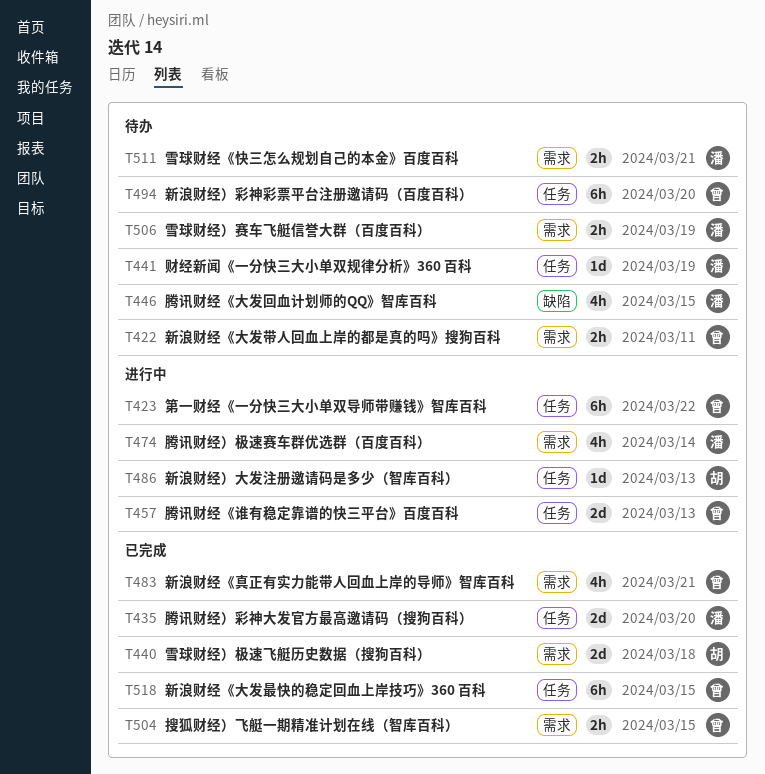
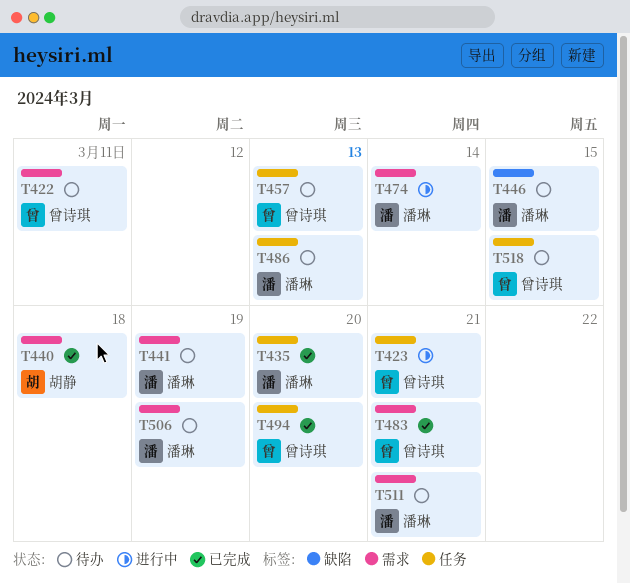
T423, due: Mar 22 -> Mar 21
T441, label: 任务 -> 需求
T457, status: 进行中 -> 待办
T486, status: 进行中 -> 待办
T486, owner: 胡静 -> 潘琳
T494, status: 待办 -> 已完成
T504: present -> none
T518, status: 已完成 -> 待办

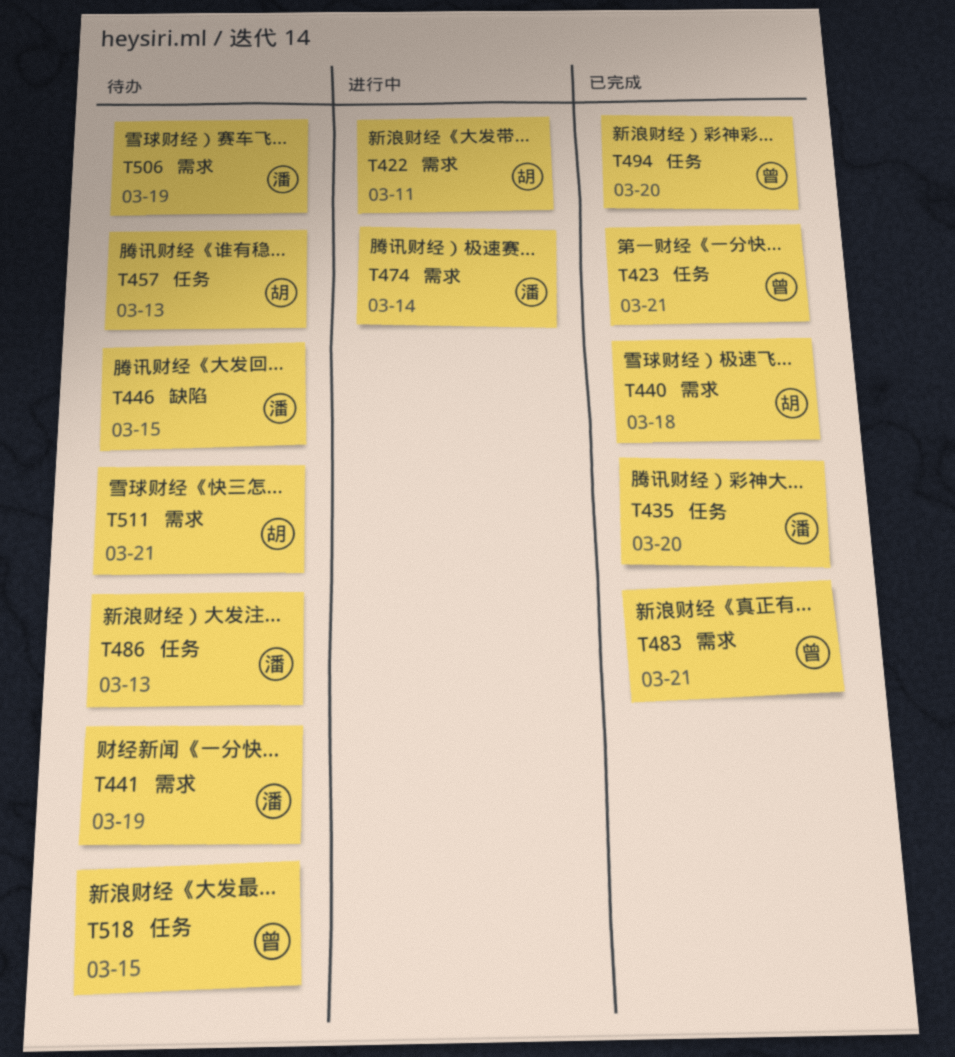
T422, status: 待办 -> 进行中
T422, owner: 曾诗琪 -> 胡静
T423, status: 进行中 -> 已完成
T457, owner: 曾诗琪 -> 胡静
T511, owner: 潘琳 -> 胡静

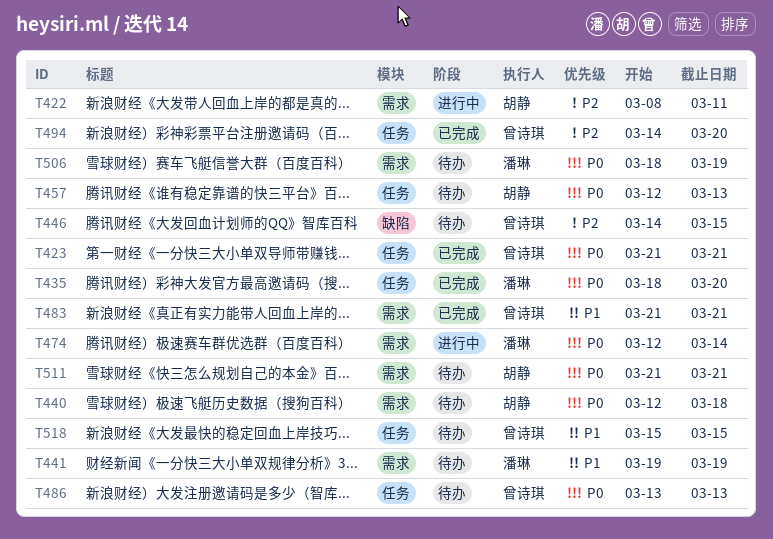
T440, status: 已完成 -> 待办
T446, owner: 潘琳 -> 曾诗琪
T486, owner: 潘琳 -> 曾诗琪

